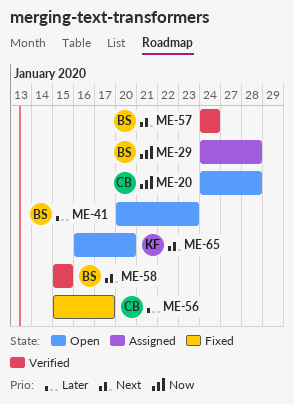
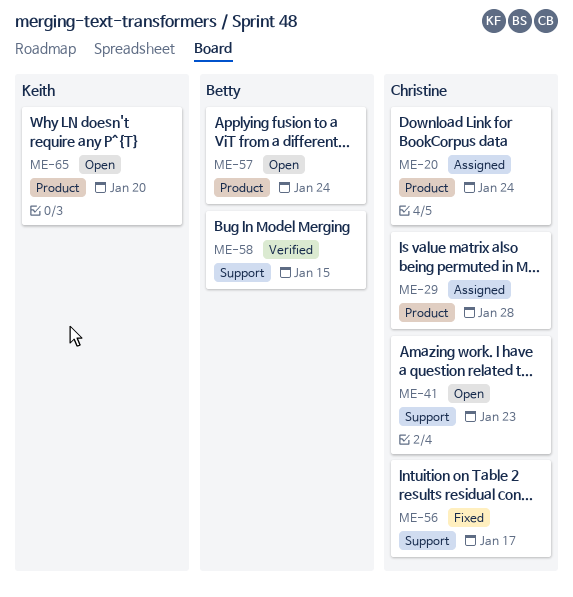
ME-20, status: Open -> Assigned
ME-20, due: Jan 28 -> Jan 24
ME-29, owner: Betty -> Christine
ME-41, owner: Betty -> Christine
ME-57, status: Verified -> Open

